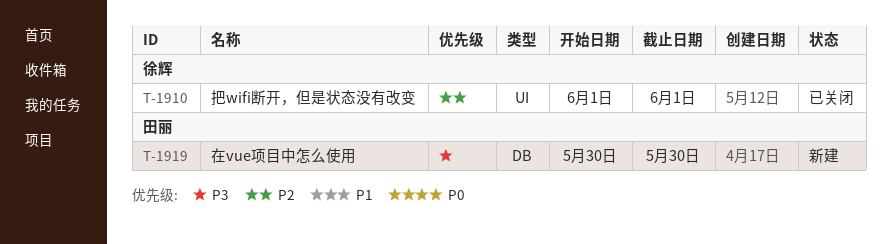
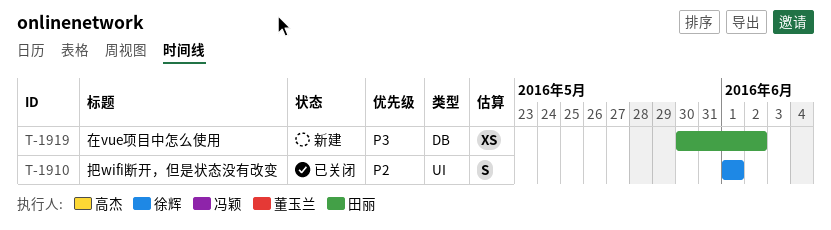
T-1919, due: May 30 -> Jun 2

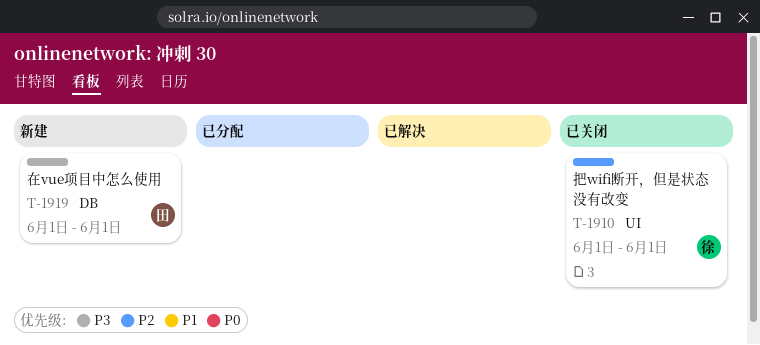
T-1919, start: May 30 -> Jun 1
T-1919, due: Jun 2 -> Jun 1

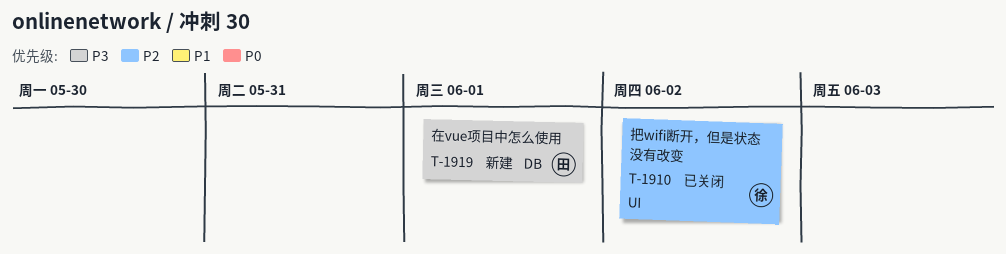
T-1910, due: Jun 1 -> Jun 2

